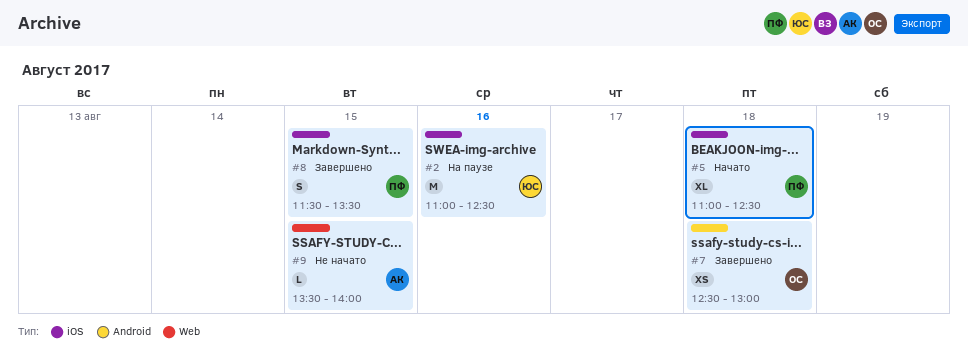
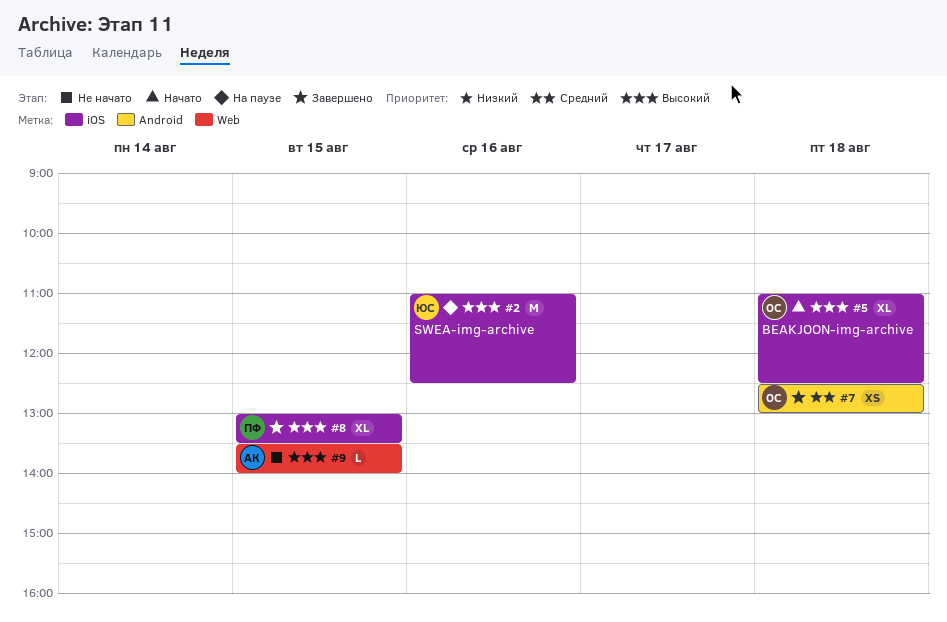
#5, owner: ПФ -> ОС
#8, estimate: S -> XL
#8, begins: 11:30 -> 13:00

